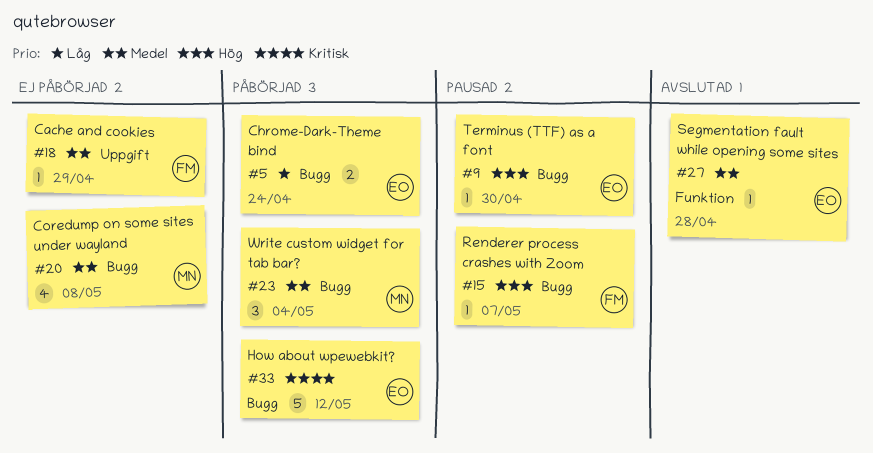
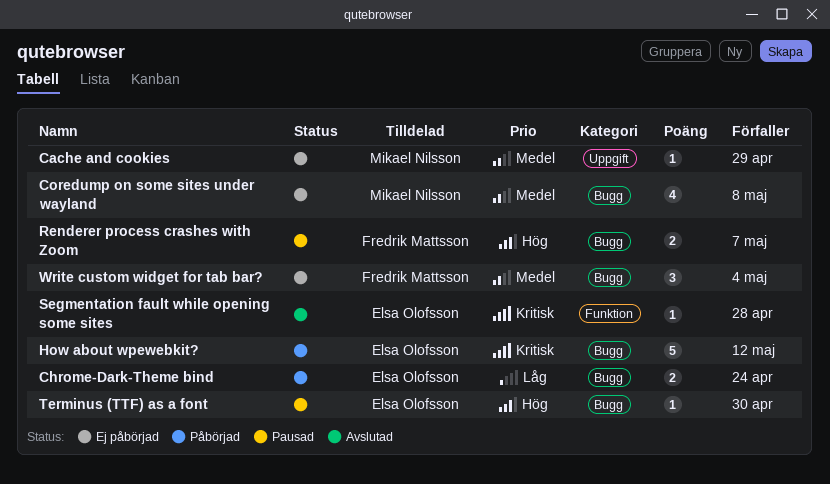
Cache and cookies, owner: Fredrik Mattsson -> Mikael Nilsson
Renderer process crashes with Zoom, estimate: 1 -> 2
Segmentation fault while opening some sites, priority: Medel -> Kritisk
Write custom widget for tab bar?, status: Påbörjad -> Ej påbörjad
Write custom widget for tab bar?, owner: Mikael Nilsson -> Fredrik Mattsson

